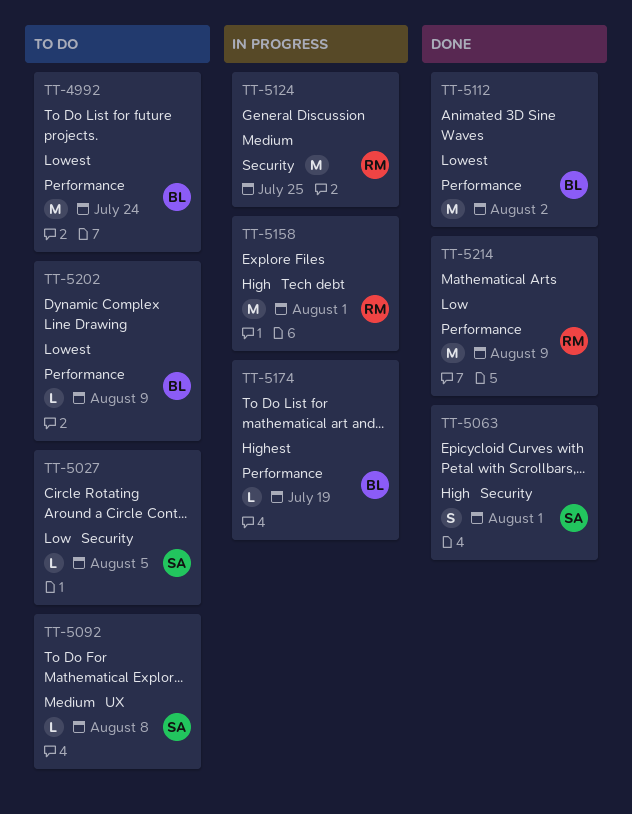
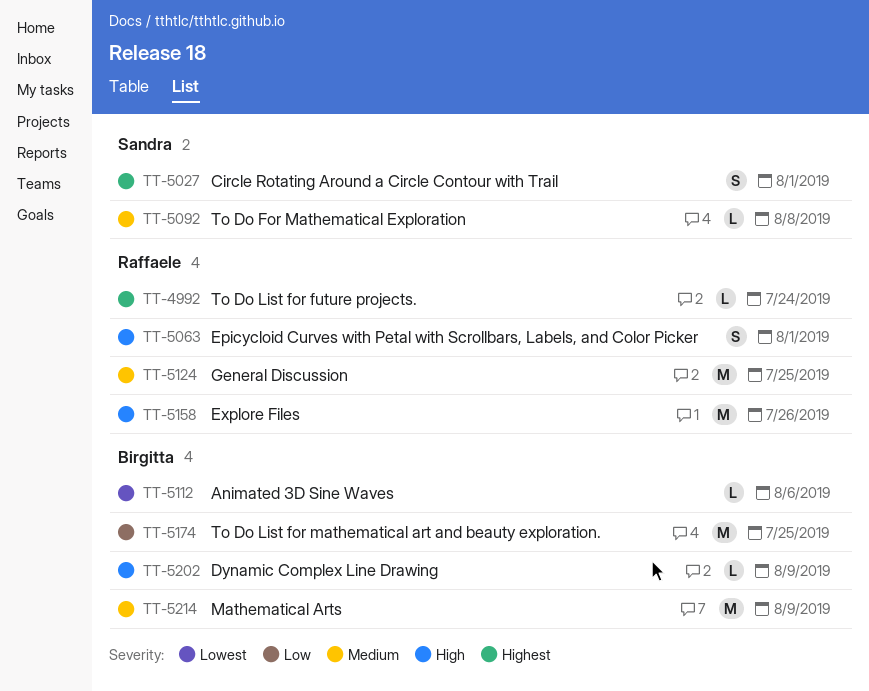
TT-4992, owner: Birgitta -> Raffaele
TT-4992, priority: Lowest -> Highest
TT-4992, estimate: M -> L
TT-5027, priority: Low -> Highest
TT-5027, estimate: L -> S
TT-5027, due: Aug 5 -> Aug 1
TT-5063, owner: Sandra -> Raffaele
TT-5112, estimate: M -> L
TT-5112, due: Aug 2 -> Aug 6
TT-5158, due: Aug 1 -> Jul 26
TT-5174, priority: Highest -> Low
TT-5174, estimate: L -> M
TT-5174, due: Jul 19 -> Jul 25
TT-5202, priority: Lowest -> High
TT-5214, owner: Raffaele -> Birgitta
TT-5214, priority: Low -> Medium

